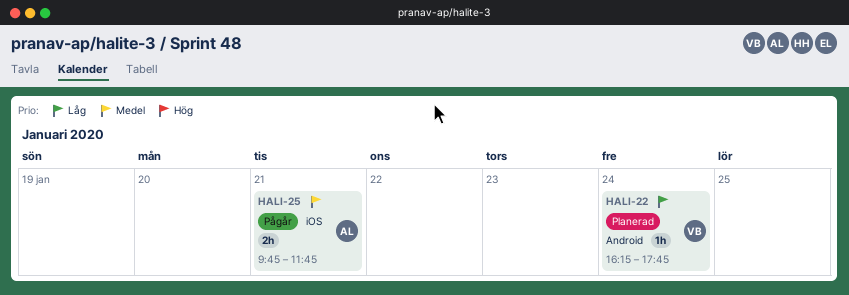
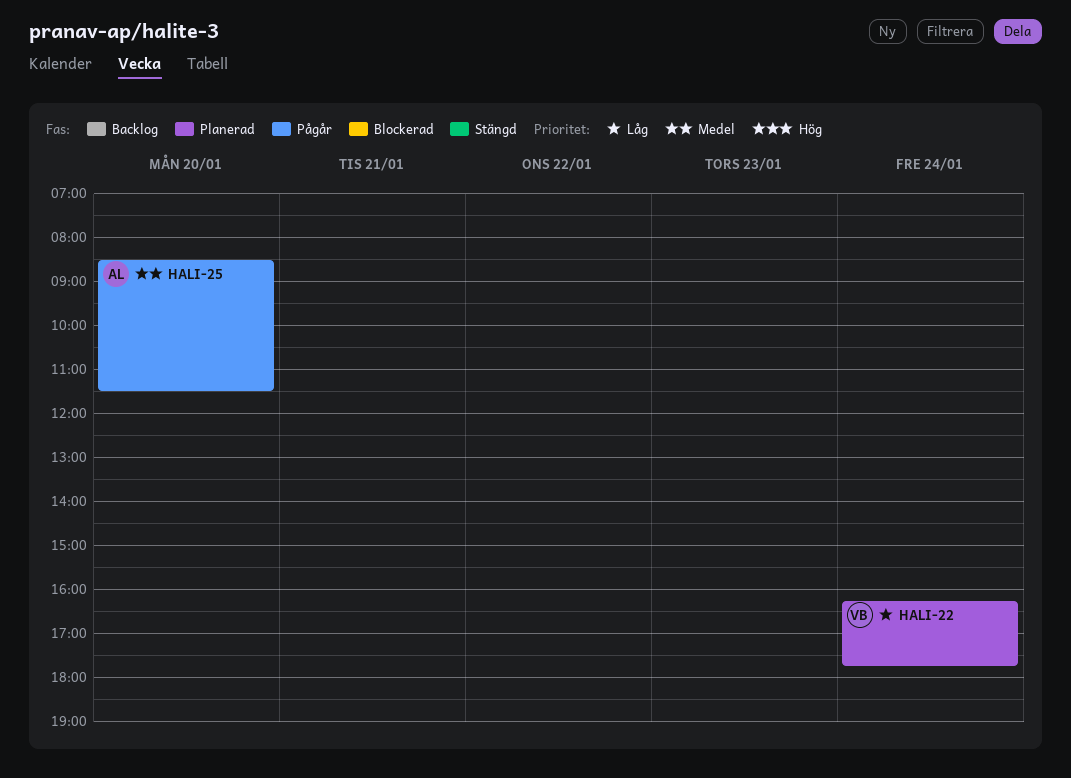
HALI-25, day: Jan 21 -> Jan 20
HALI-25, begins: 09:45 -> 08:30
HALI-25, ends: 11:45 -> 11:30

